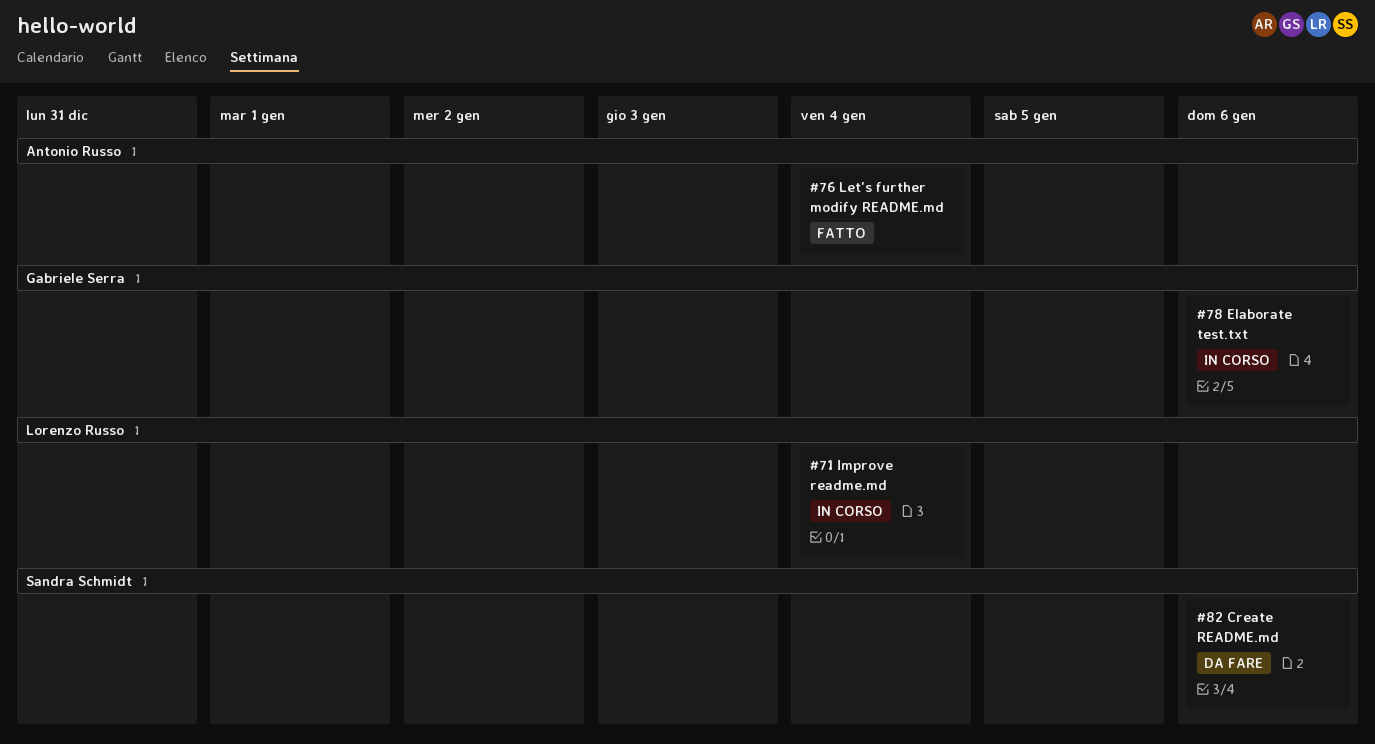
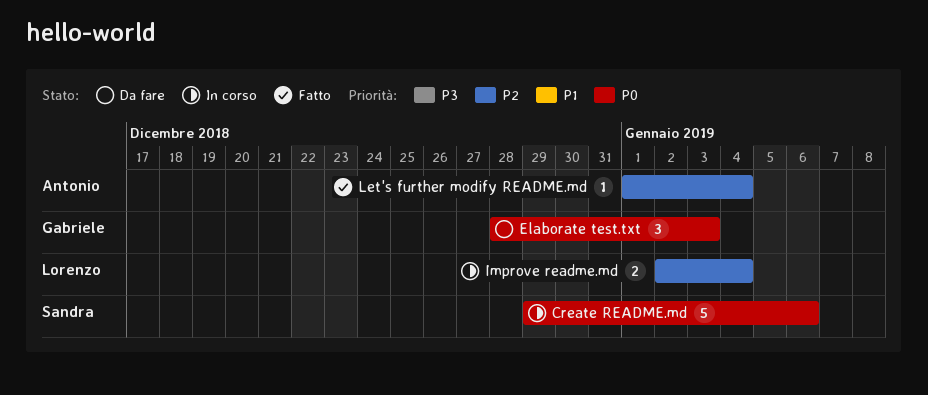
Create README.md, status: Da fare -> In corso
Elaborate test.txt, status: In corso -> Da fare
Elaborate test.txt, due: Jan 6 -> Jan 3

